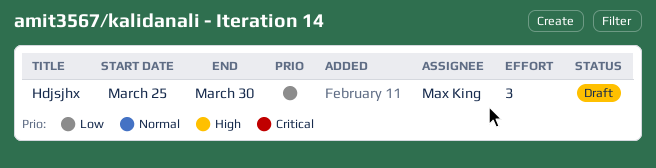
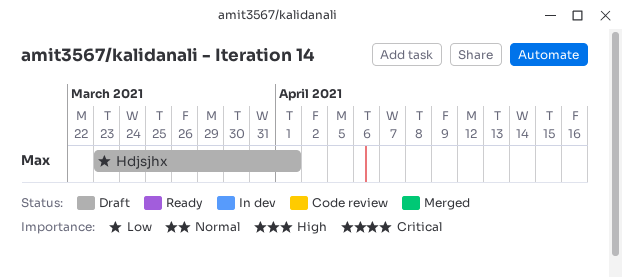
Hdjsjhx, start: Mar 25 -> Mar 23
Hdjsjhx, due: Mar 30 -> Apr 1

